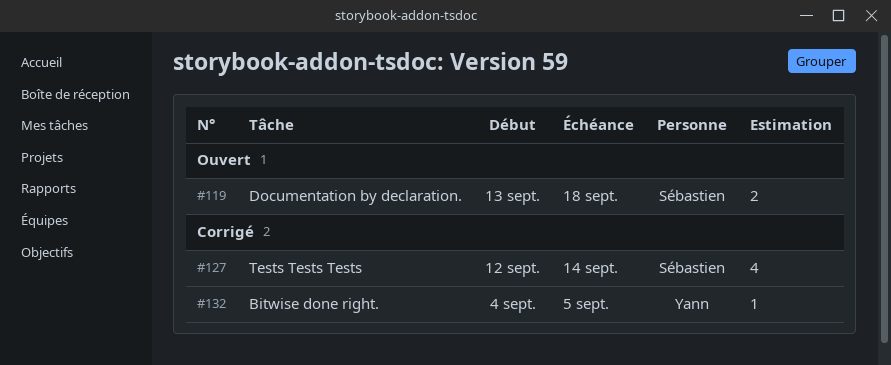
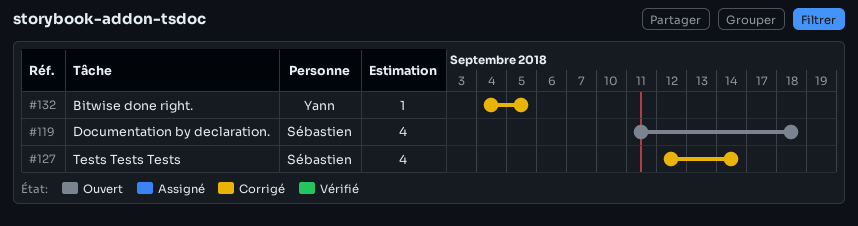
#119, estimate: 2 -> 4
#119, start: Sep 13 -> Sep 11

